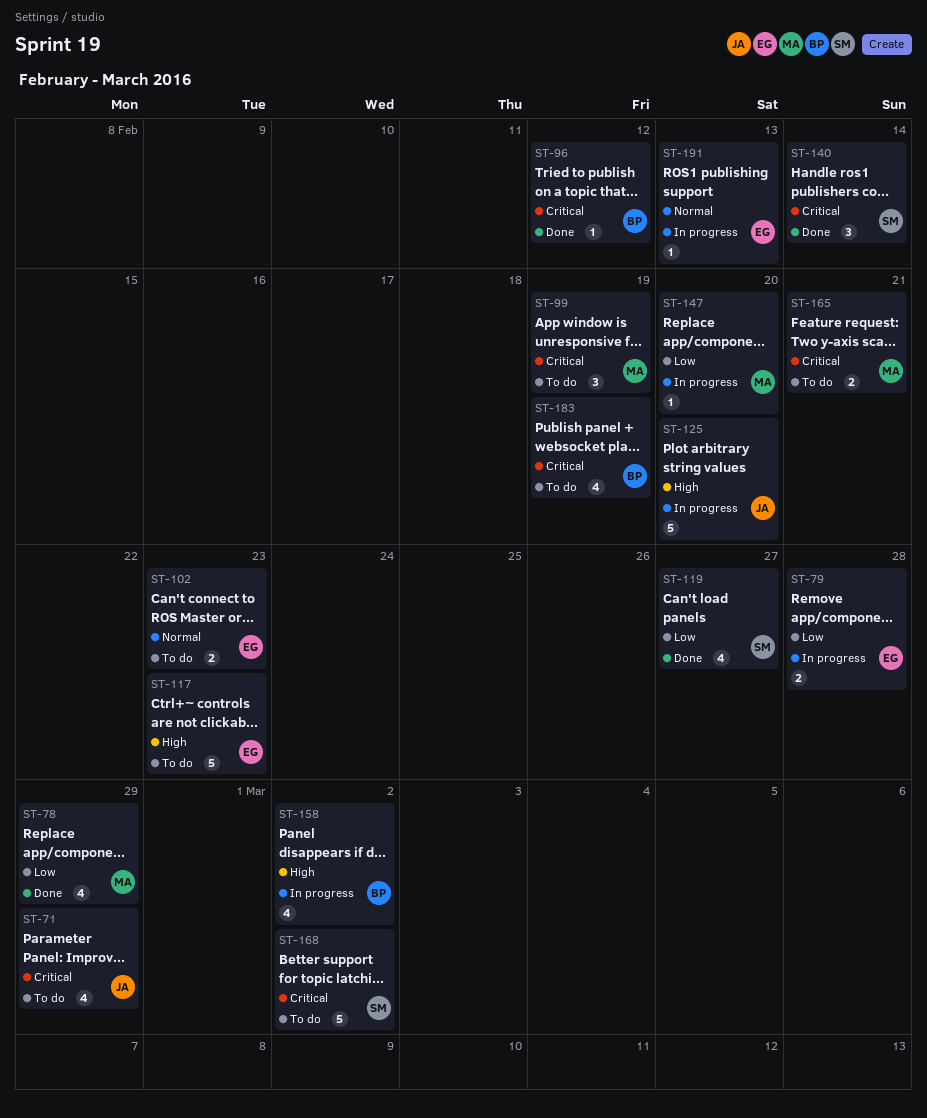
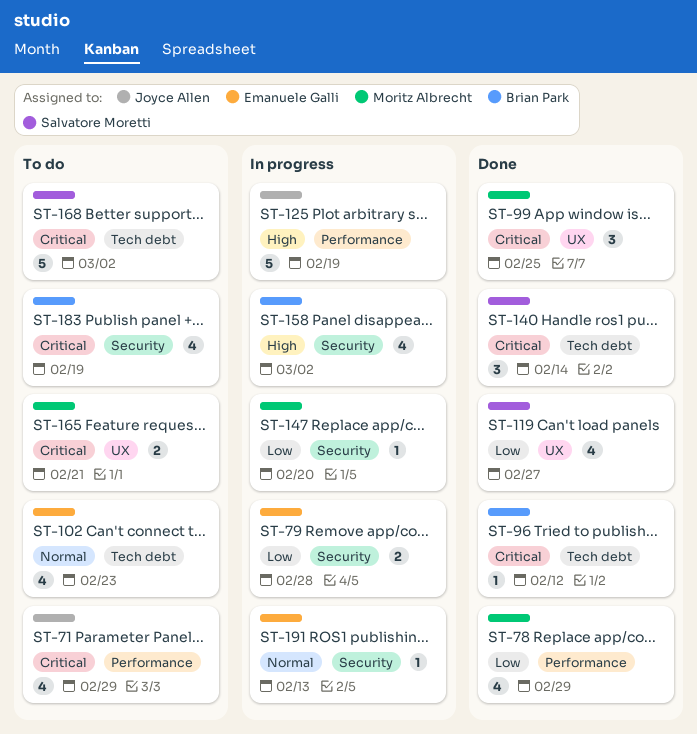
ST-99, status: To do -> Done
ST-99, due: Feb 19 -> Feb 25
ST-102, estimate: 2 -> 4
ST-117: present -> none
ST-125, due: Feb 20 -> Feb 19

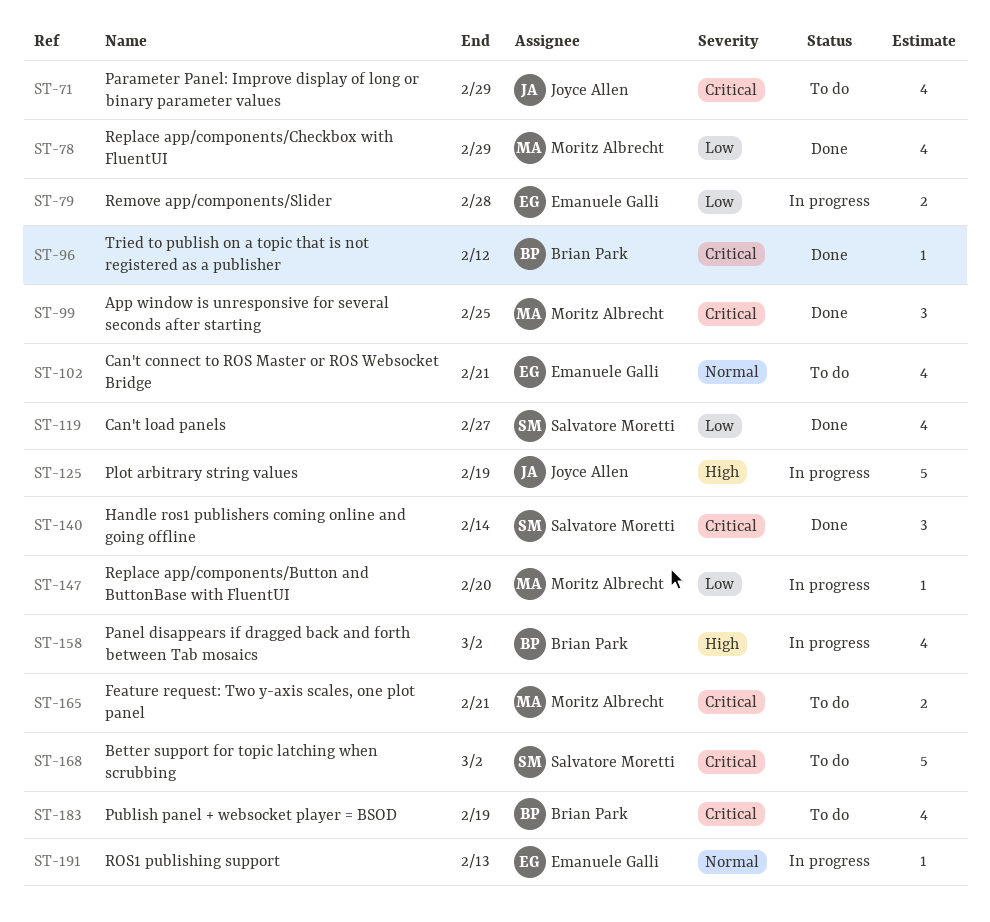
ST-102, due: Feb 23 -> Feb 21

